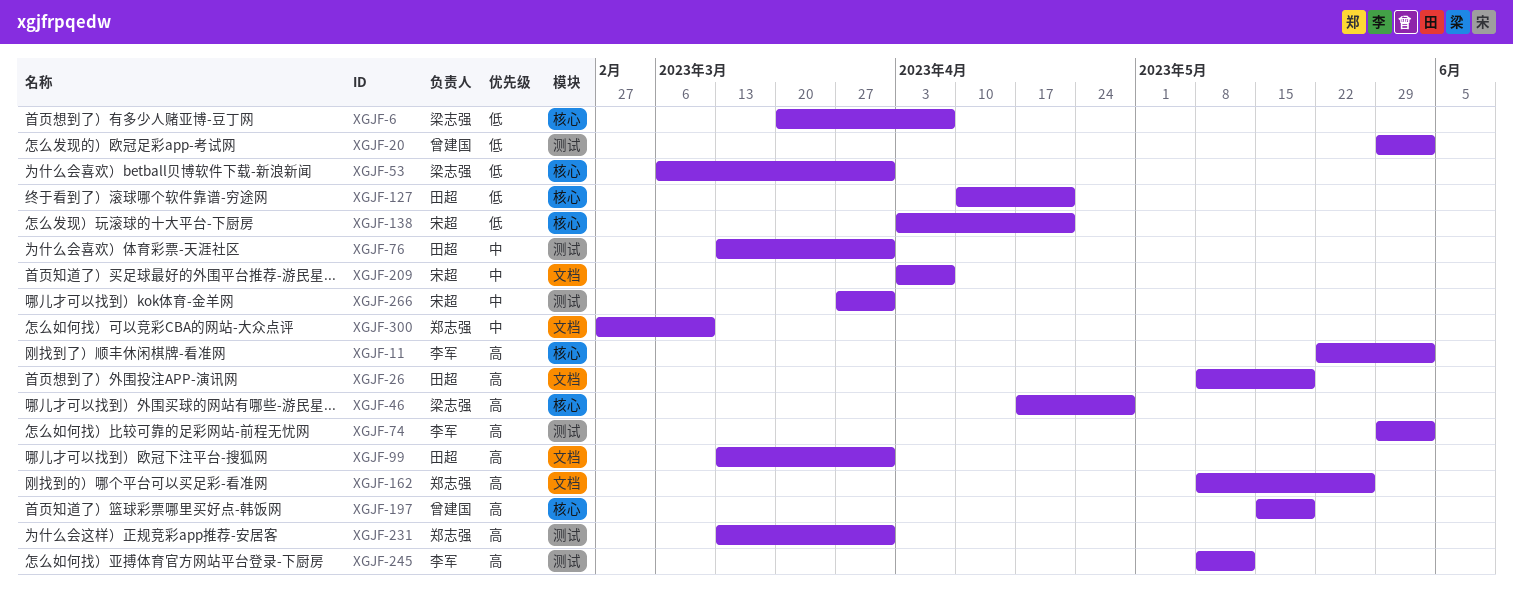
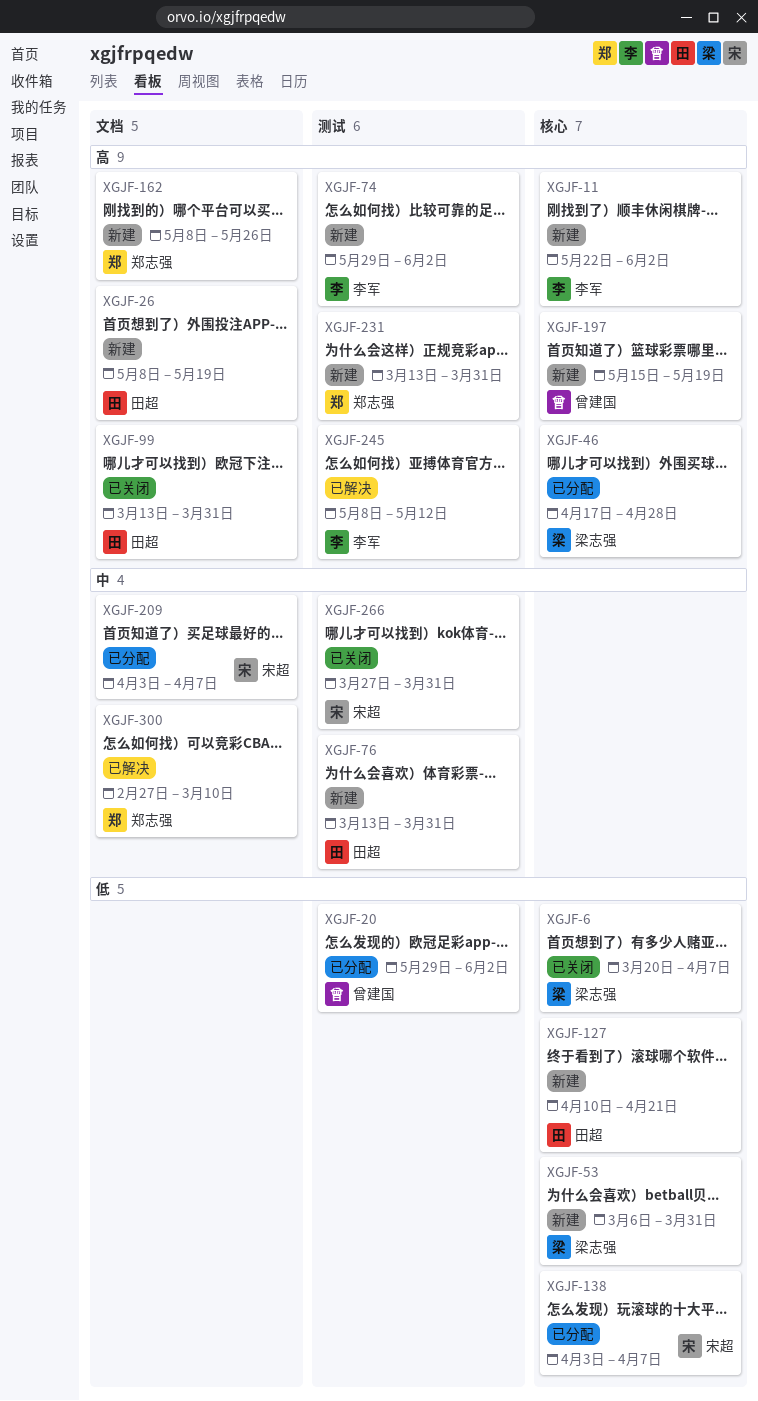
XGJF-138, due: Apr 21 -> Apr 7

